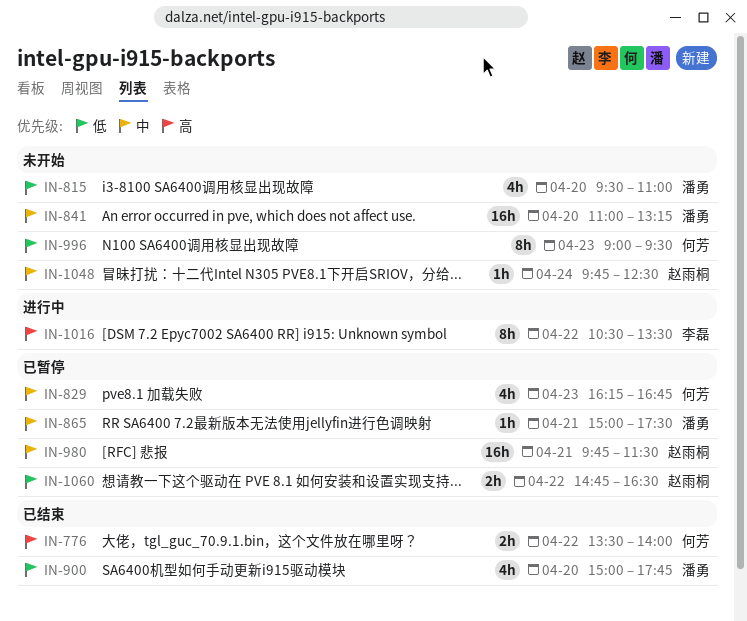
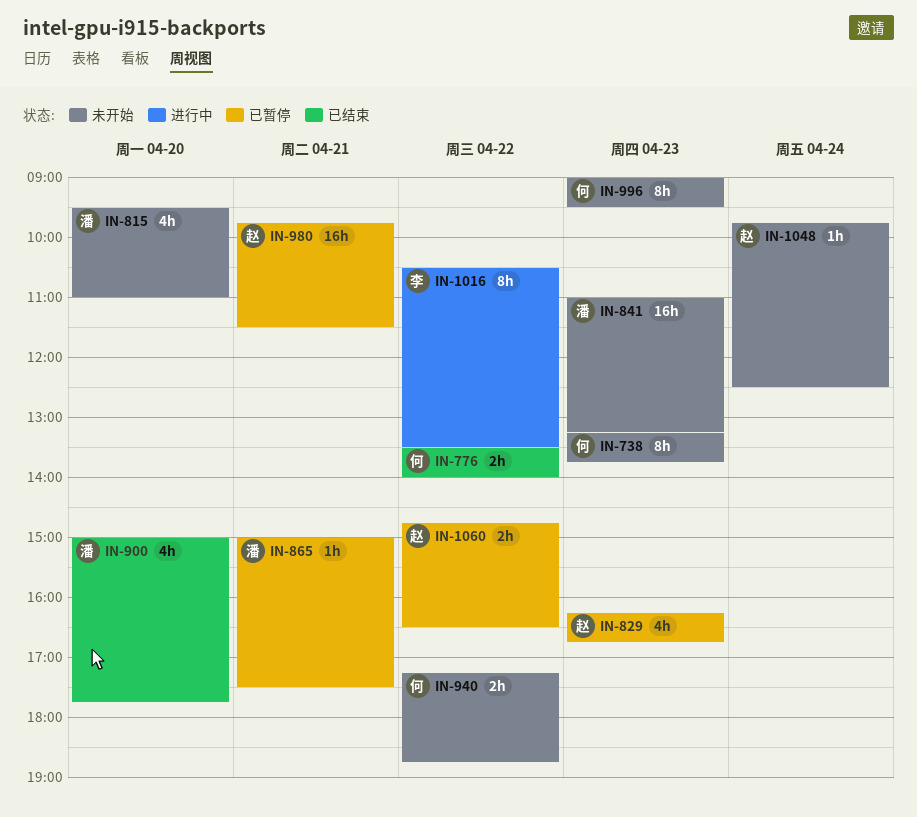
IN-738: none -> present
IN-829, owner: 何芳 -> 赵雨桐
IN-841, day: Apr 20 -> Apr 23
IN-940: none -> present

